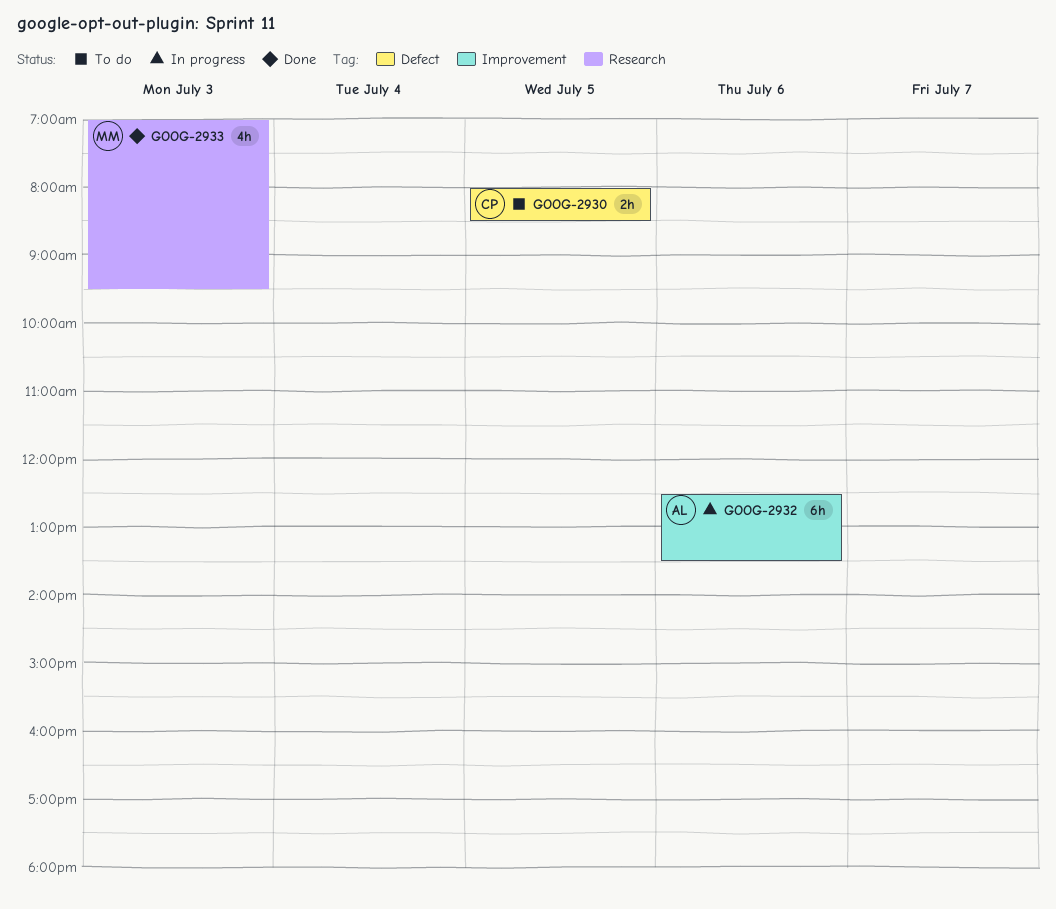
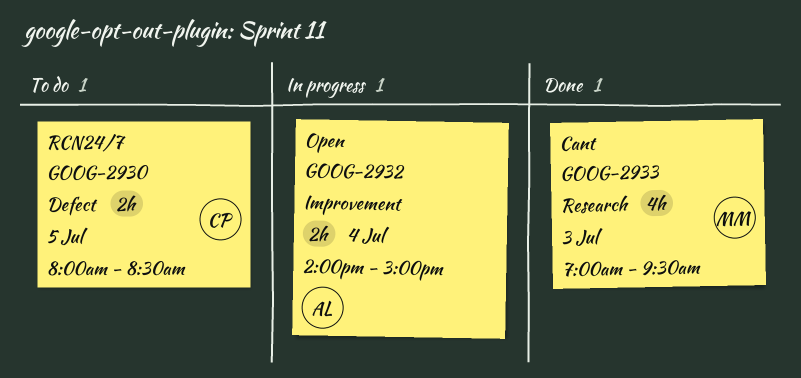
GOOG-2932, estimate: 6h -> 2h
GOOG-2932, day: Jul 6 -> Jul 4
GOOG-2932, begins: 12:30 -> 14:00
GOOG-2932, ends: 13:30 -> 15:00

